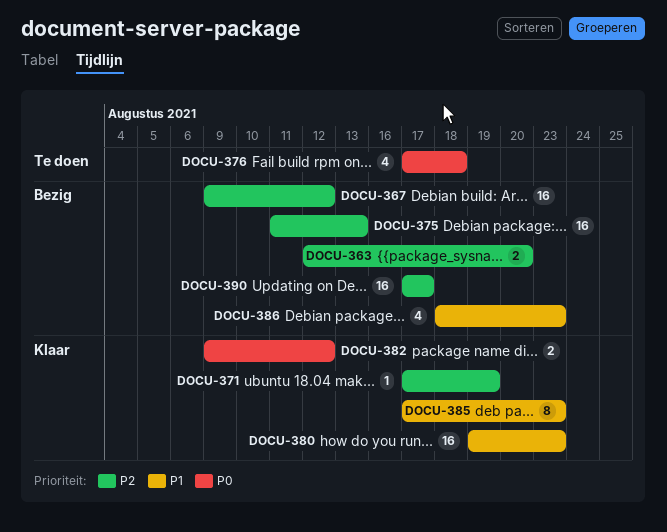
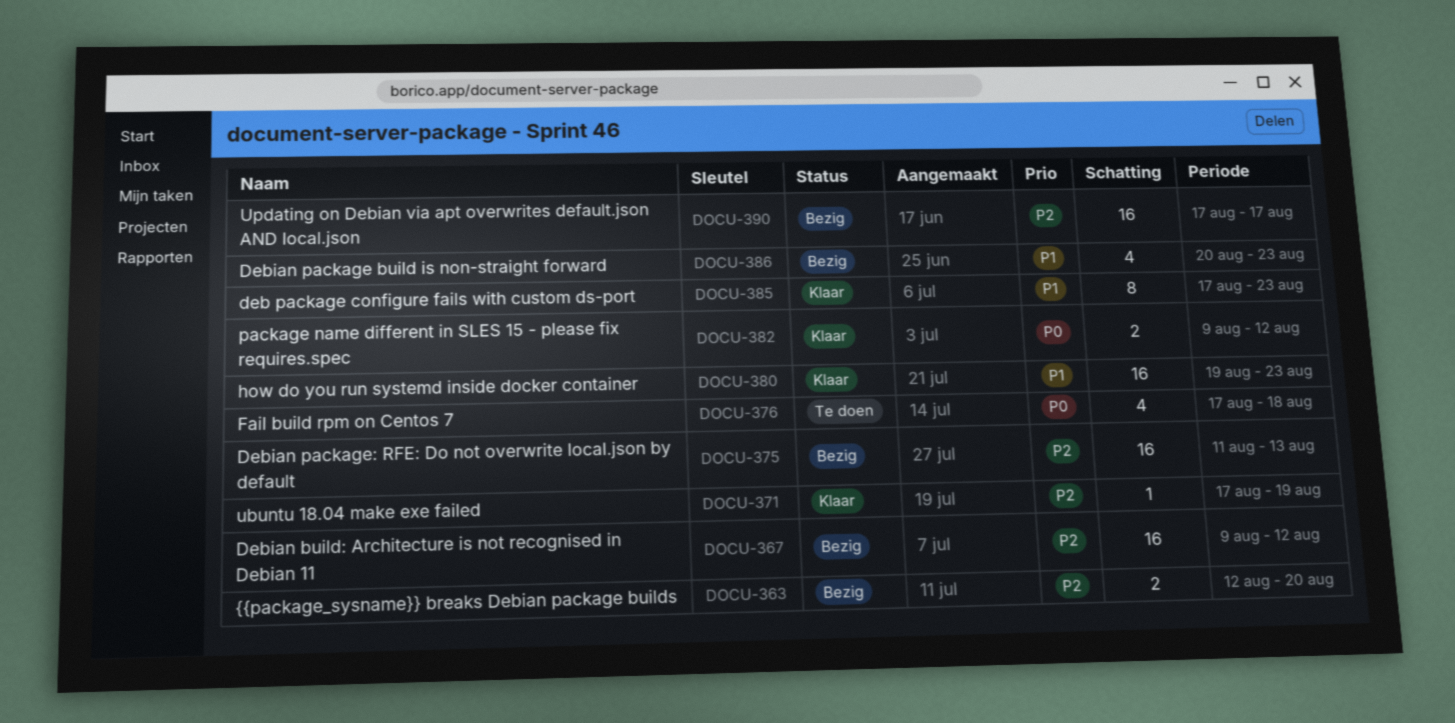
DOCU-386, start: Aug 18 -> Aug 20

